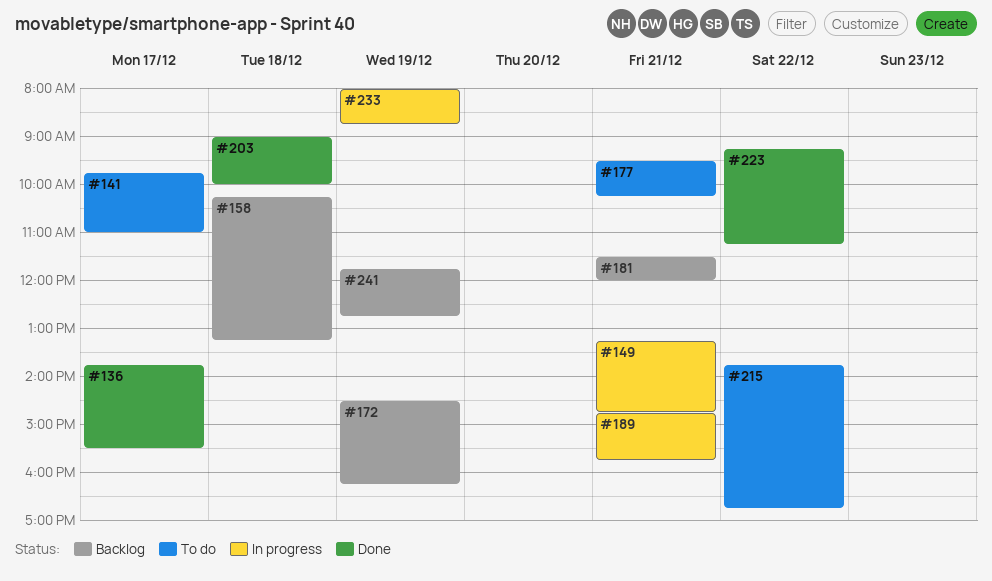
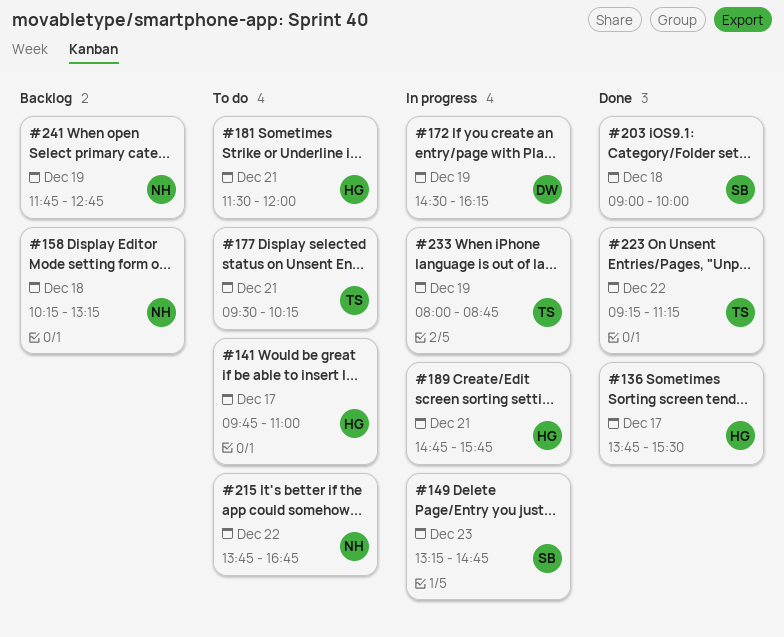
#149, day: Dec 21 -> Dec 23
#172, status: Backlog -> In progress
#181, status: Backlog -> To do

